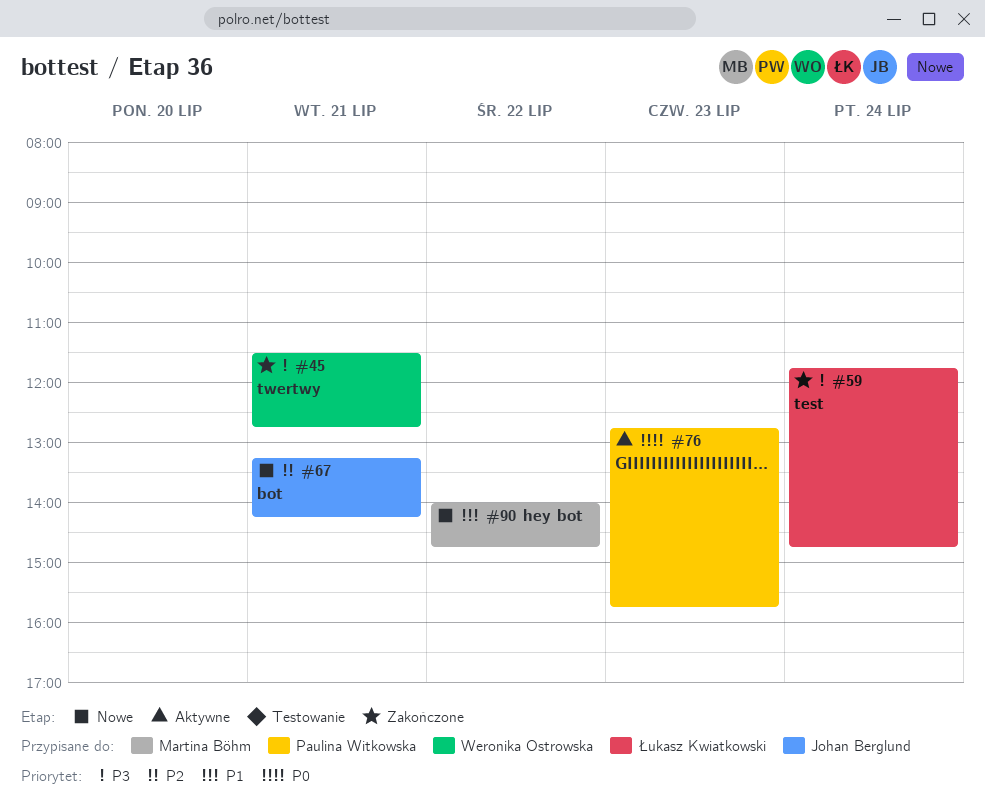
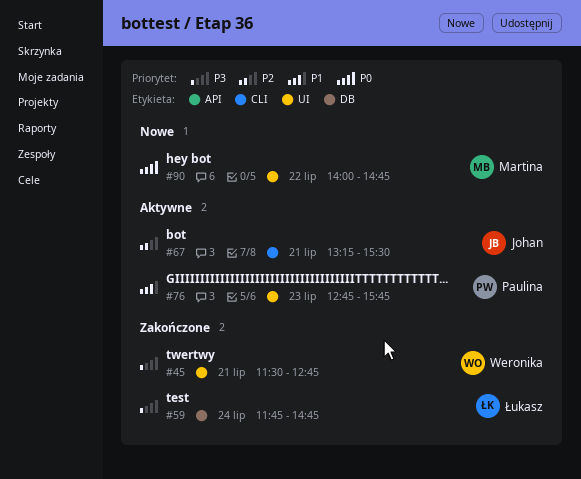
#67, status: Nowe -> Aktywne
#67, ends: 14:15 -> 15:30
#76, priority: P0 -> P1
#90, priority: P1 -> P0

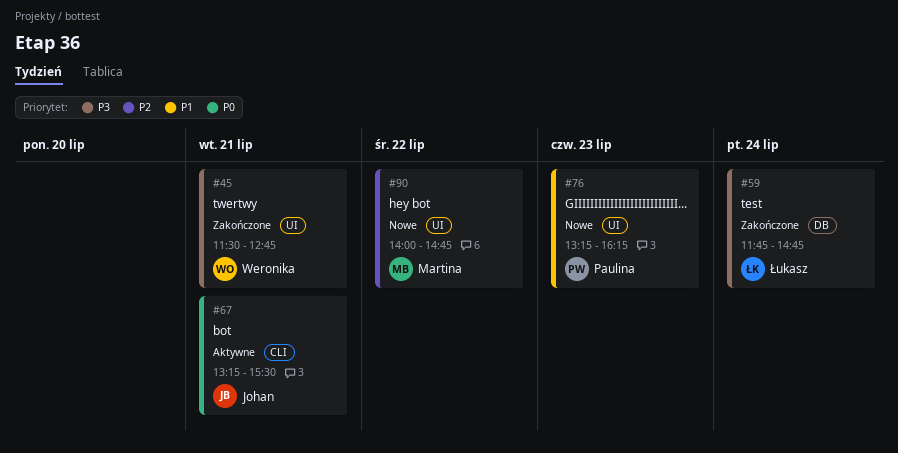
#67, priority: P2 -> P0
#76, status: Aktywne -> Nowe
#76, begins: 12:45 -> 13:15
#76, ends: 15:45 -> 16:15
#90, priority: P0 -> P2

